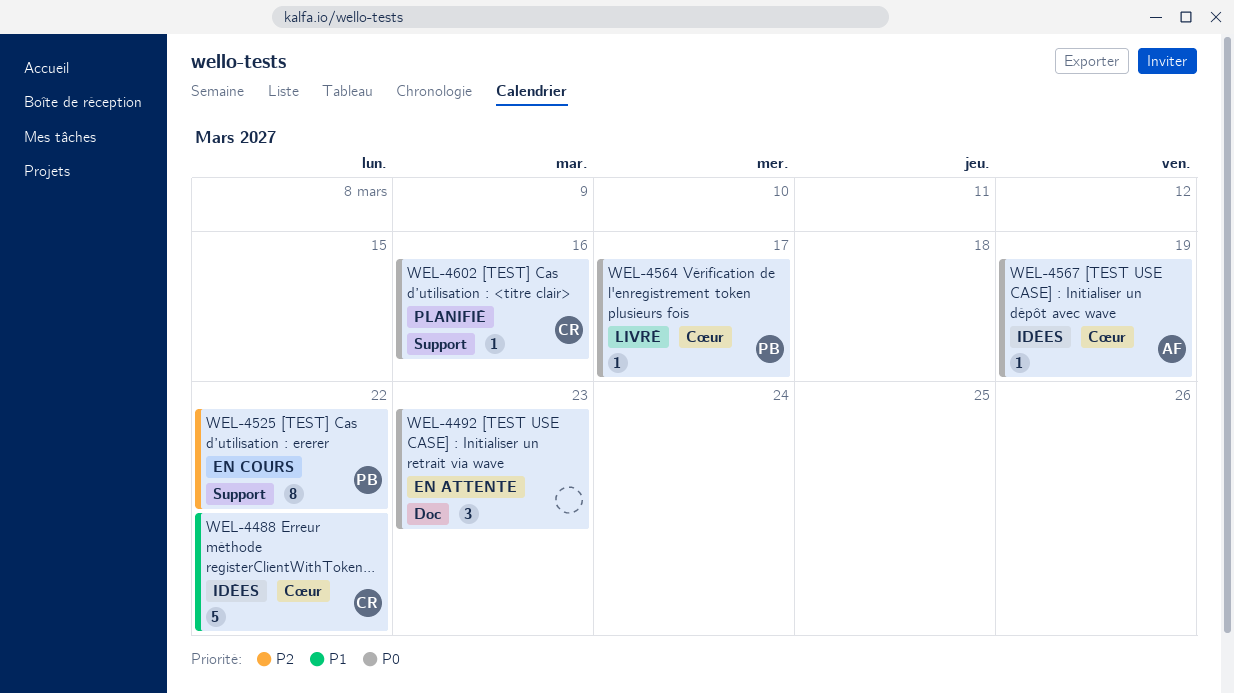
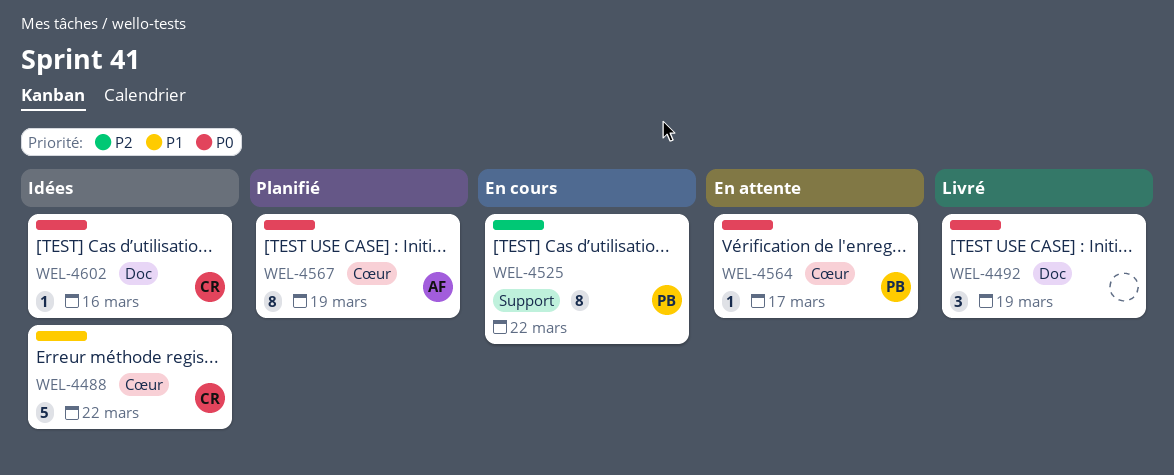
WEL-4492, status: En attente -> Livré
WEL-4492, due: Mar 23 -> Mar 19
WEL-4564, status: Livré -> En attente
WEL-4567, status: Idées -> Planifié
WEL-4567, estimate: 1 -> 8
WEL-4602, status: Planifié -> Idées
WEL-4602, label: Support -> Doc

